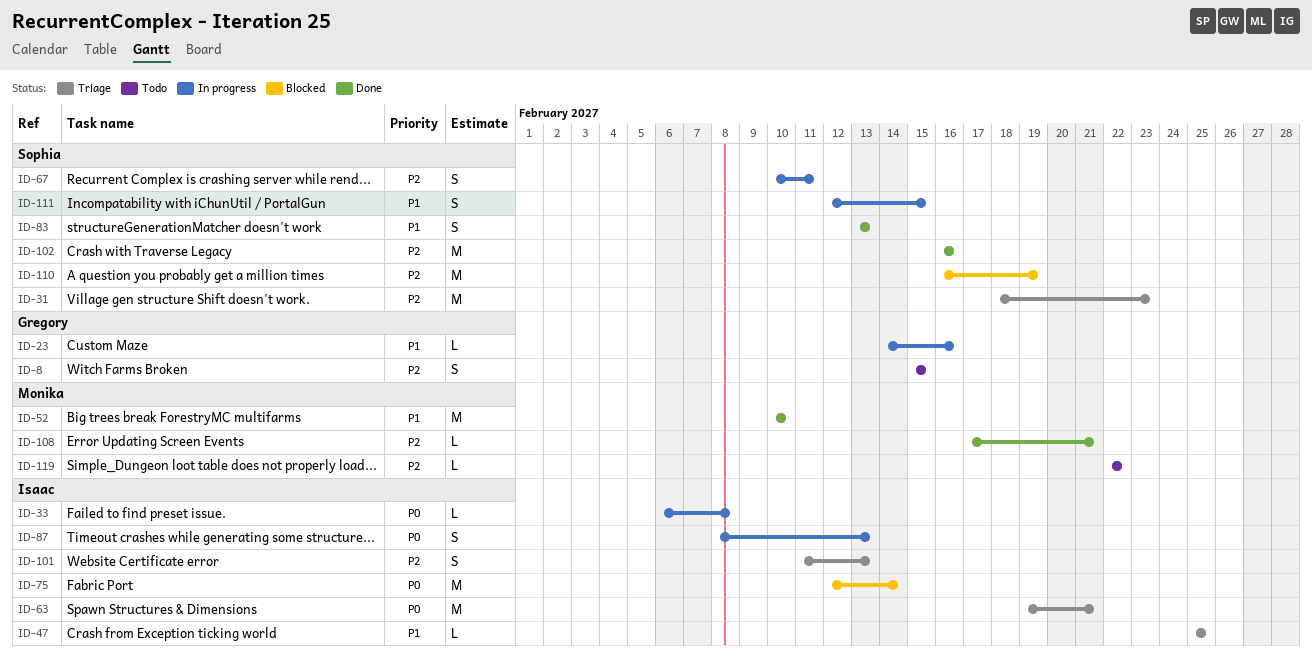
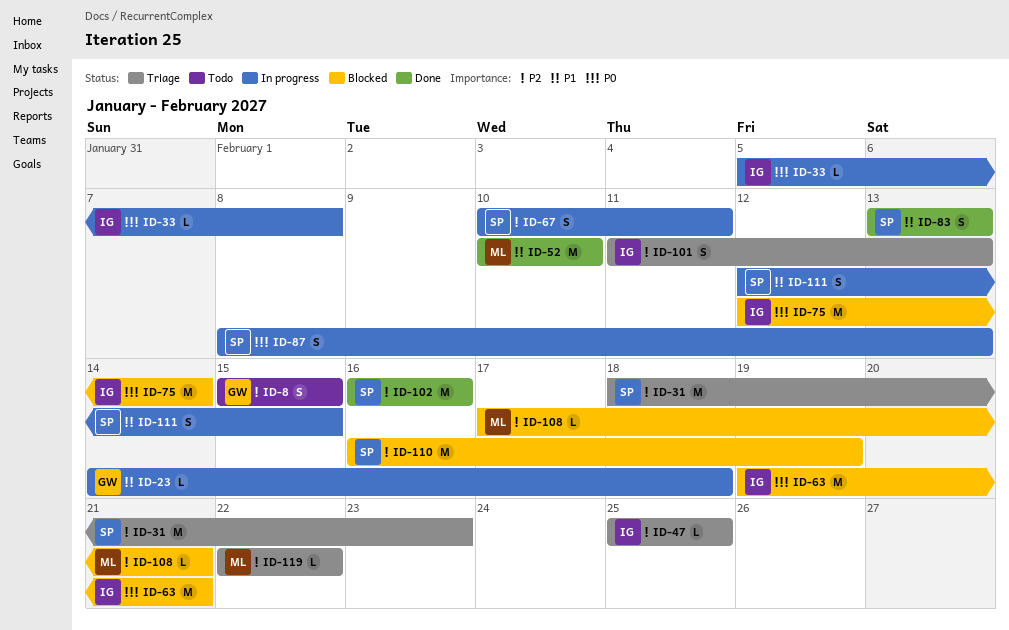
ID-23, due: Feb 16 -> Feb 18
ID-33, start: Feb 6 -> Feb 5
ID-47, priority: P1 -> P2
ID-63, status: Triage -> Blocked
ID-87, owner: Isaac -> Sophia
ID-108, status: Done -> Blocked
ID-119, status: Todo -> Triage

